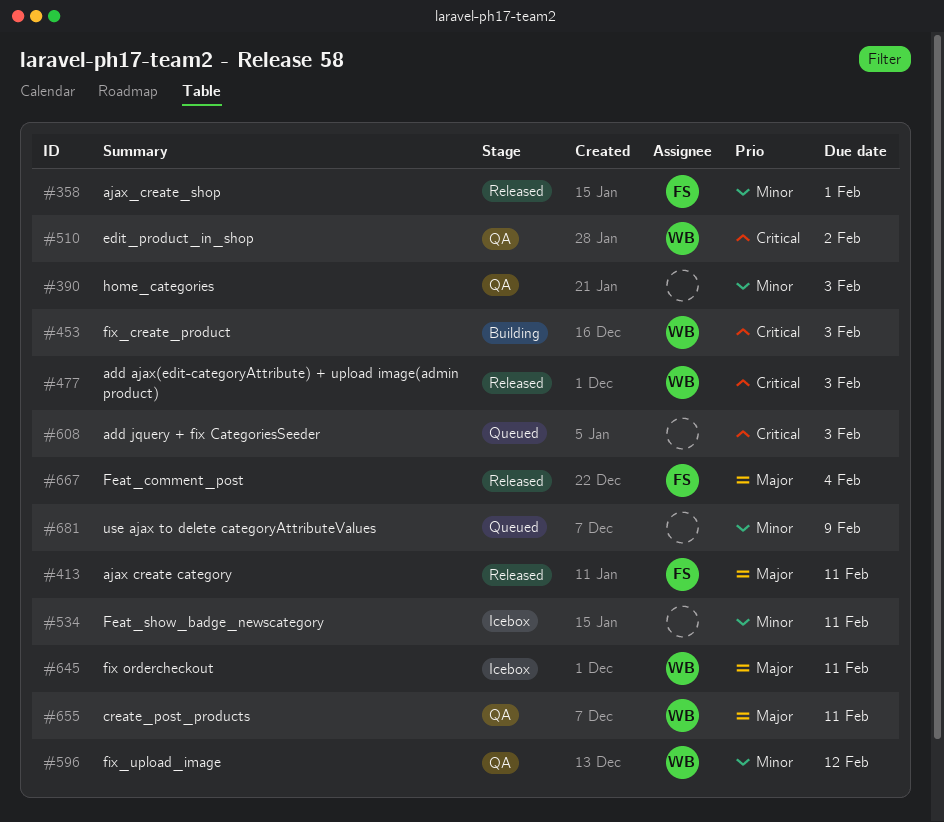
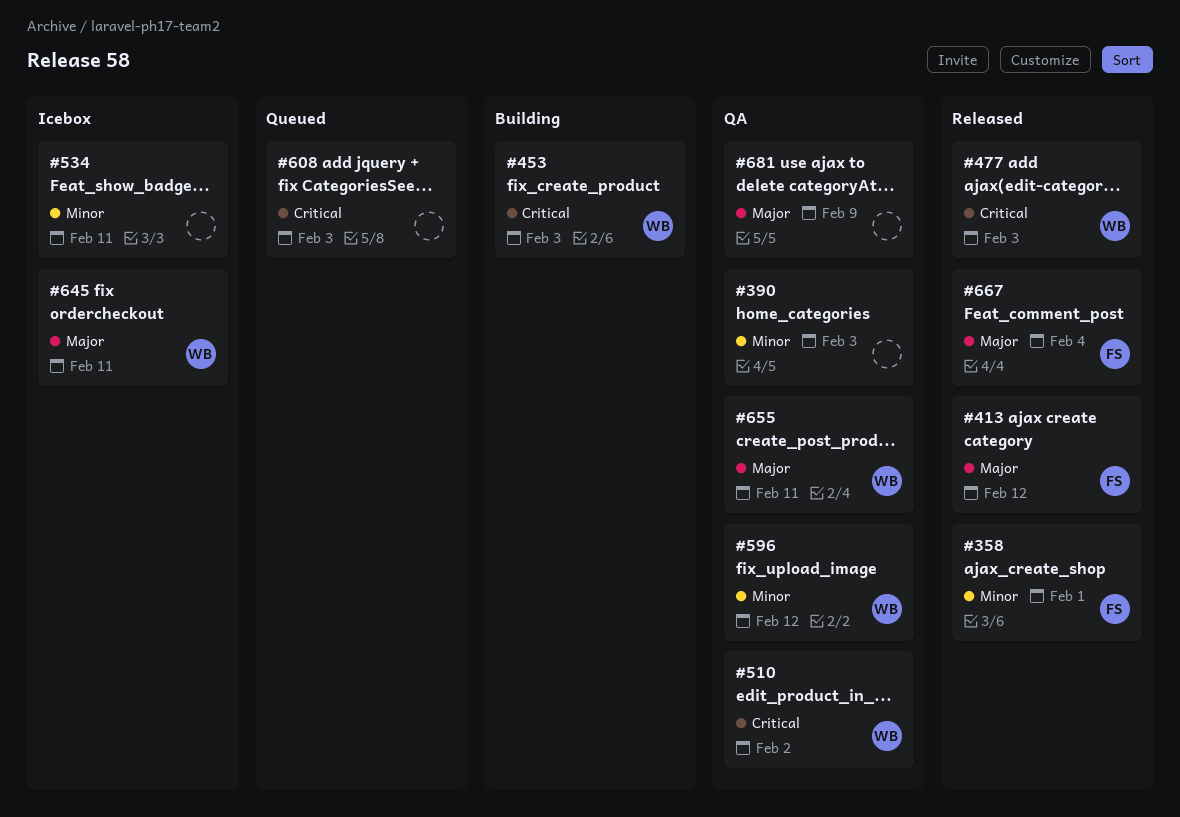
#413, due: Feb 11 -> Feb 12
#681, status: Queued -> QA
#681, priority: Minor -> Major

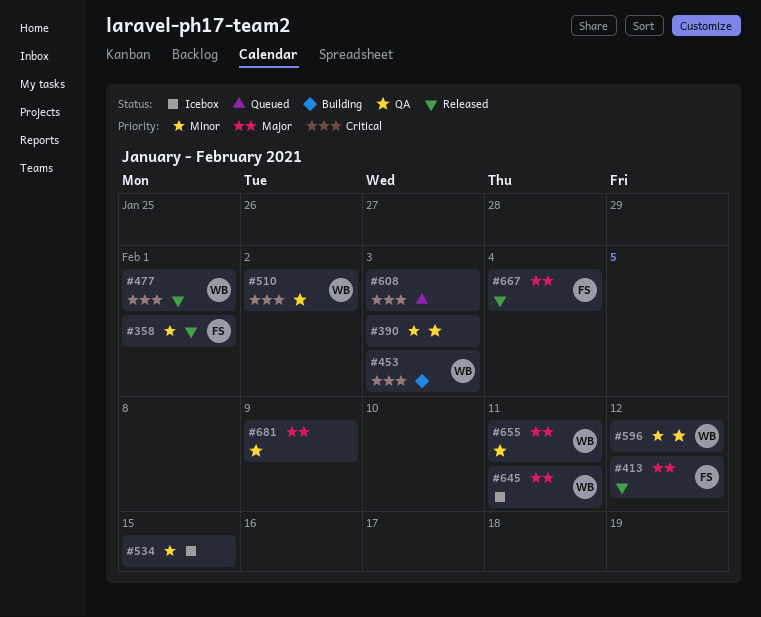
#477, due: Feb 3 -> Feb 1
#534, due: Feb 11 -> Feb 15

